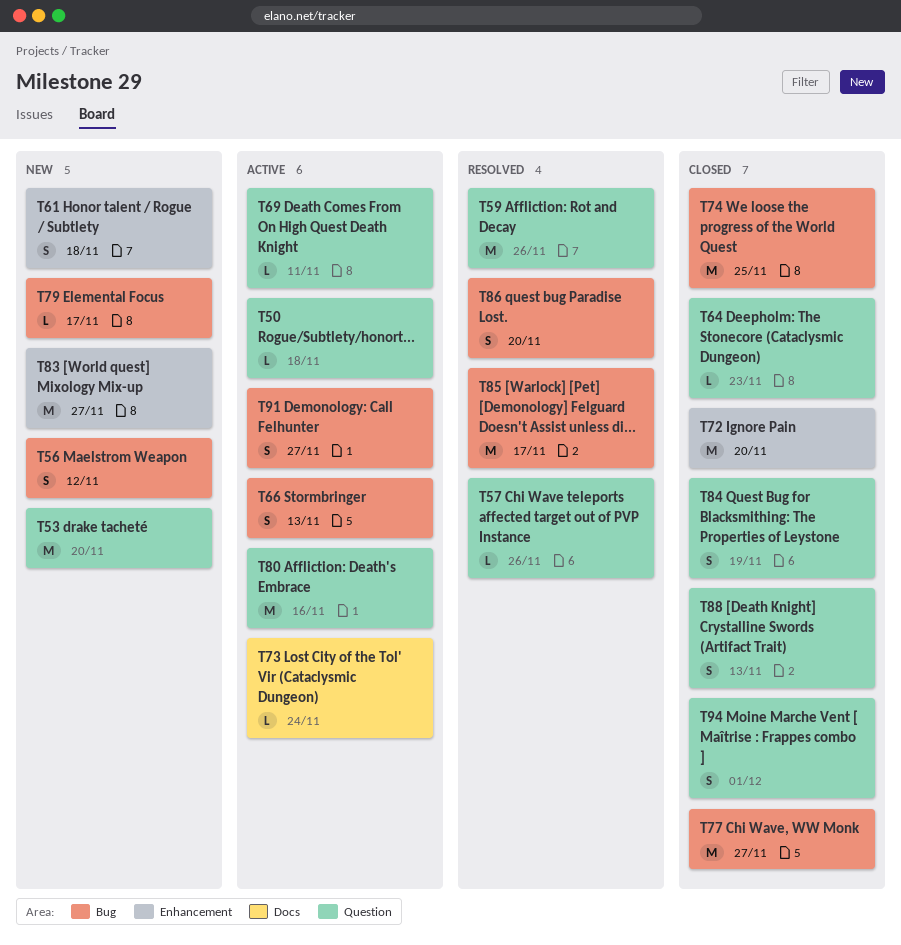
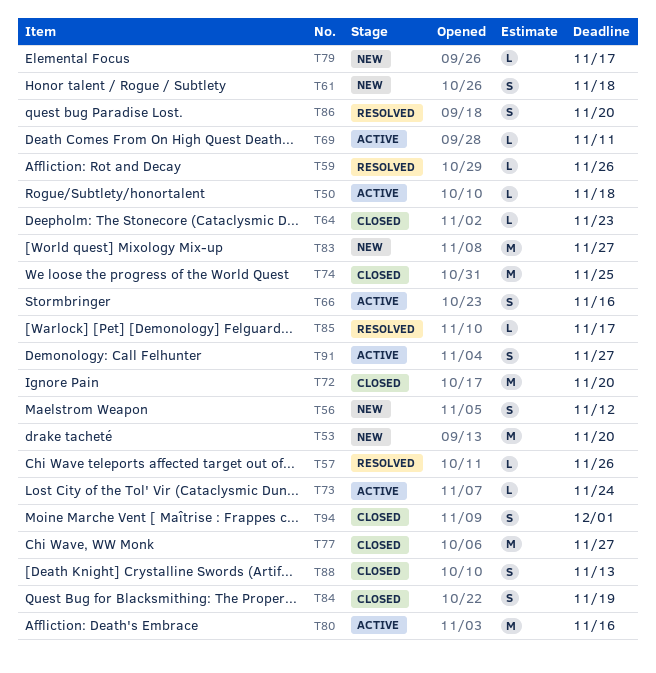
T59, estimate: M -> L
T66, due: Nov 13 -> Nov 16
T85, estimate: M -> L

